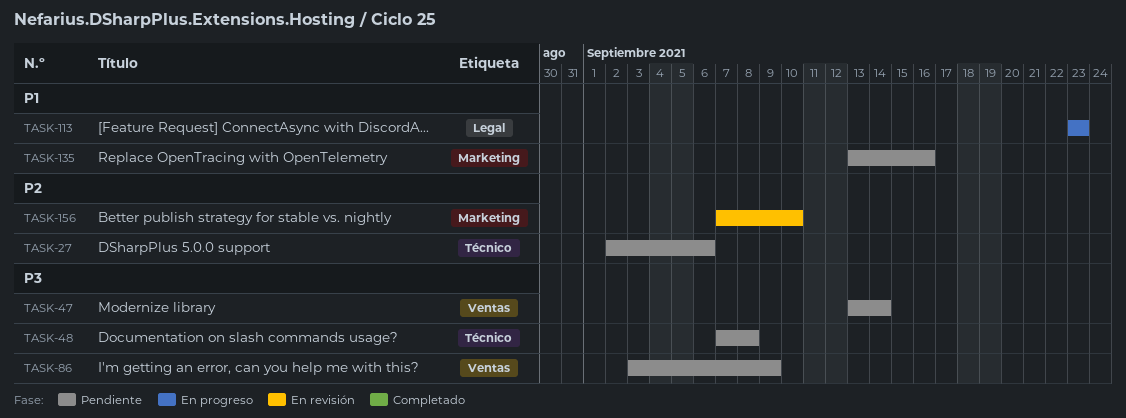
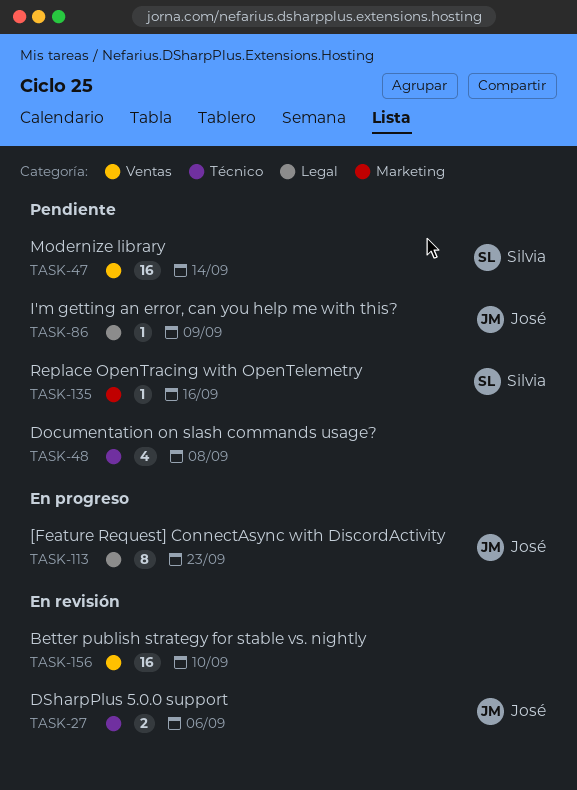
TASK-27, status: Pendiente -> En revisión
TASK-86, label: Ventas -> Legal
TASK-156, label: Marketing -> Ventas

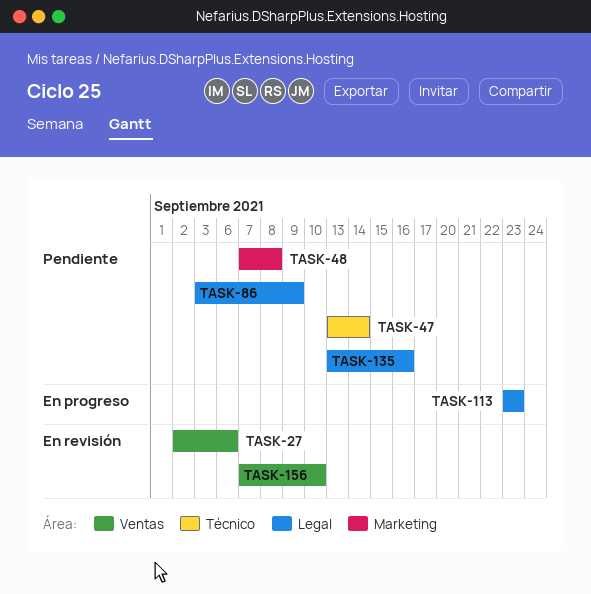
TASK-27, label: Técnico -> Ventas
TASK-47, label: Ventas -> Técnico
TASK-48, label: Técnico -> Marketing
TASK-135, label: Marketing -> Legal

